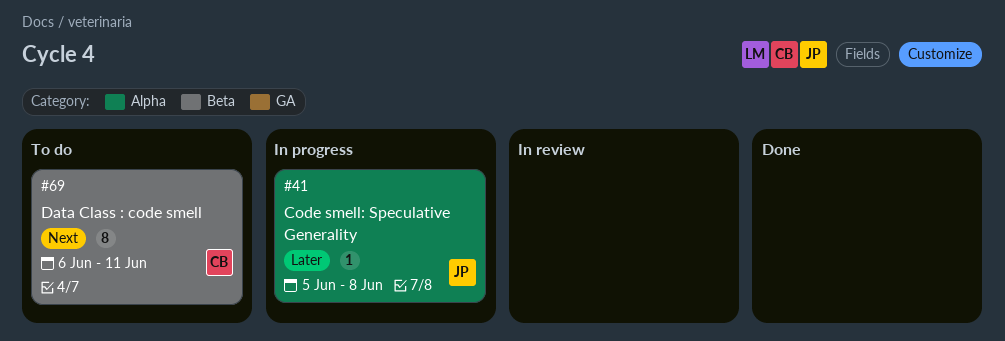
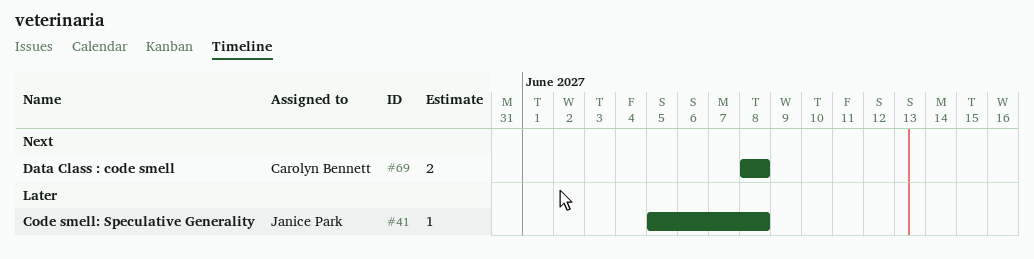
#69, estimate: 8 -> 2
#69, start: Jun 6 -> Jun 8
#69, due: Jun 11 -> Jun 8

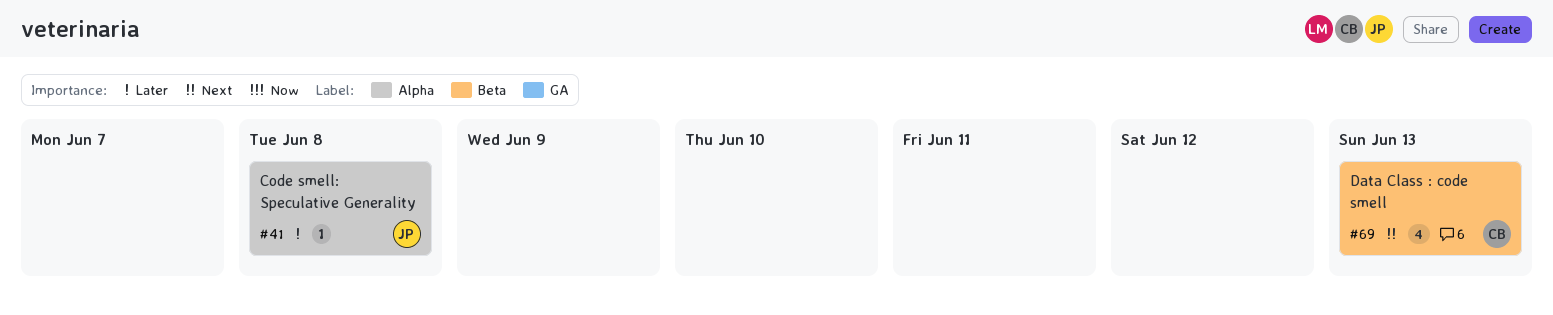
#69, estimate: 2 -> 4
#69, due: Jun 8 -> Jun 13

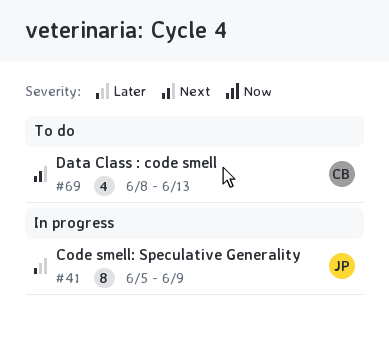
#41, estimate: 1 -> 8
#41, due: Jun 8 -> Jun 9

